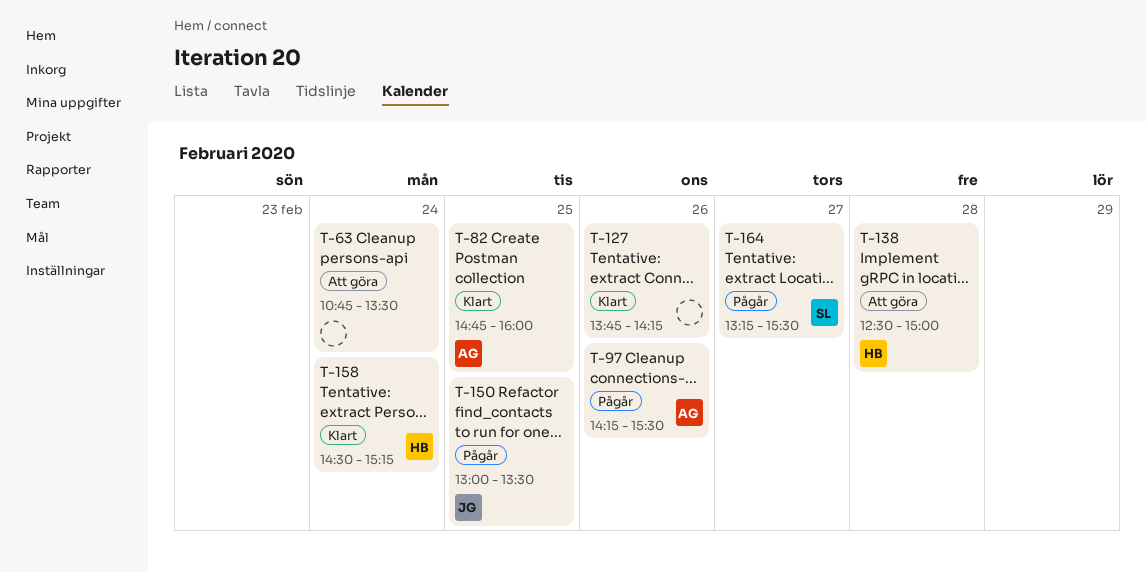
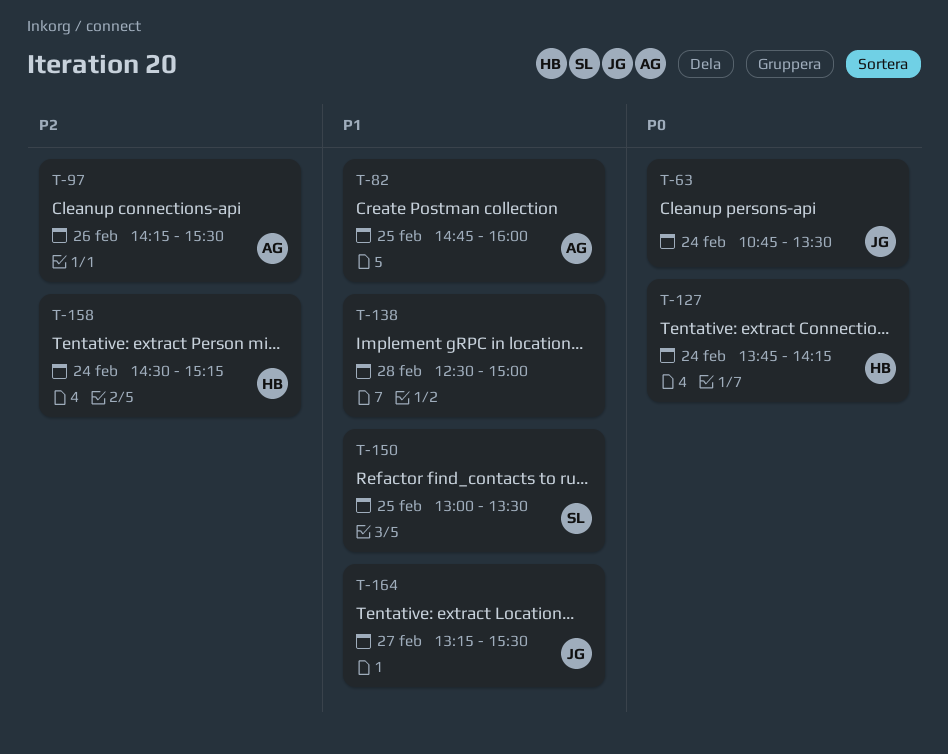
T-63, owner: none -> JG
T-127, owner: none -> HB
T-127, day: Feb 26 -> Feb 24
T-138, owner: HB -> none
T-150, owner: JG -> SL
T-164, owner: SL -> JG

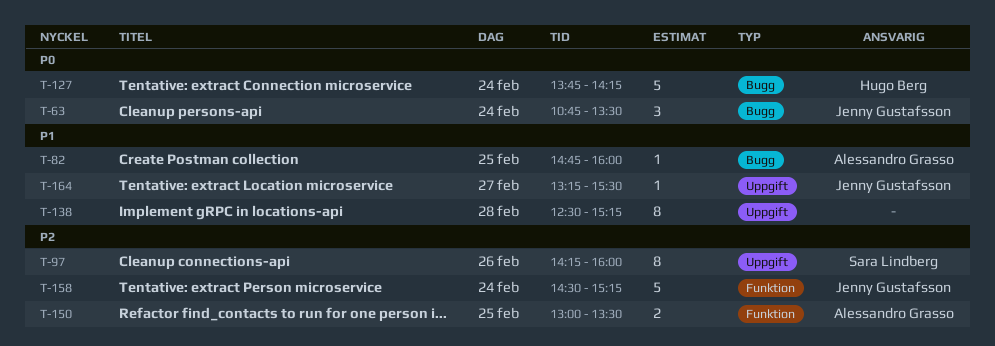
T-97, owner: Alessandro Grasso -> Sara Lindberg
T-97, ends: 15:30 -> 16:00
T-138, ends: 15:00 -> 15:15
T-150, owner: Sara Lindberg -> Alessandro Grasso
T-150, priority: P1 -> P2
T-158, owner: Hugo Berg -> Jenny Gustafsson

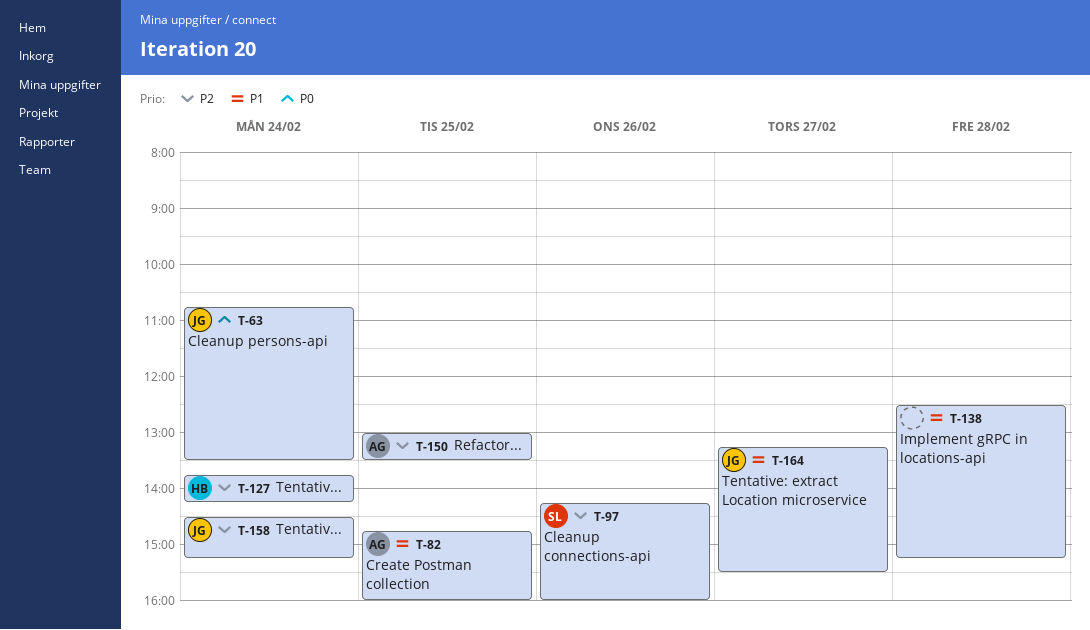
T-127, priority: P0 -> P2

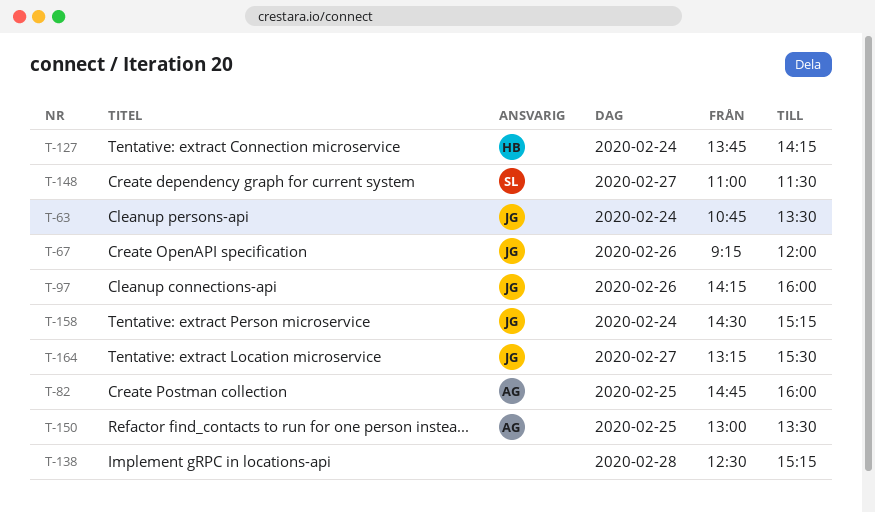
T-67: none -> present
T-97, owner: SL -> JG
T-148: none -> present

